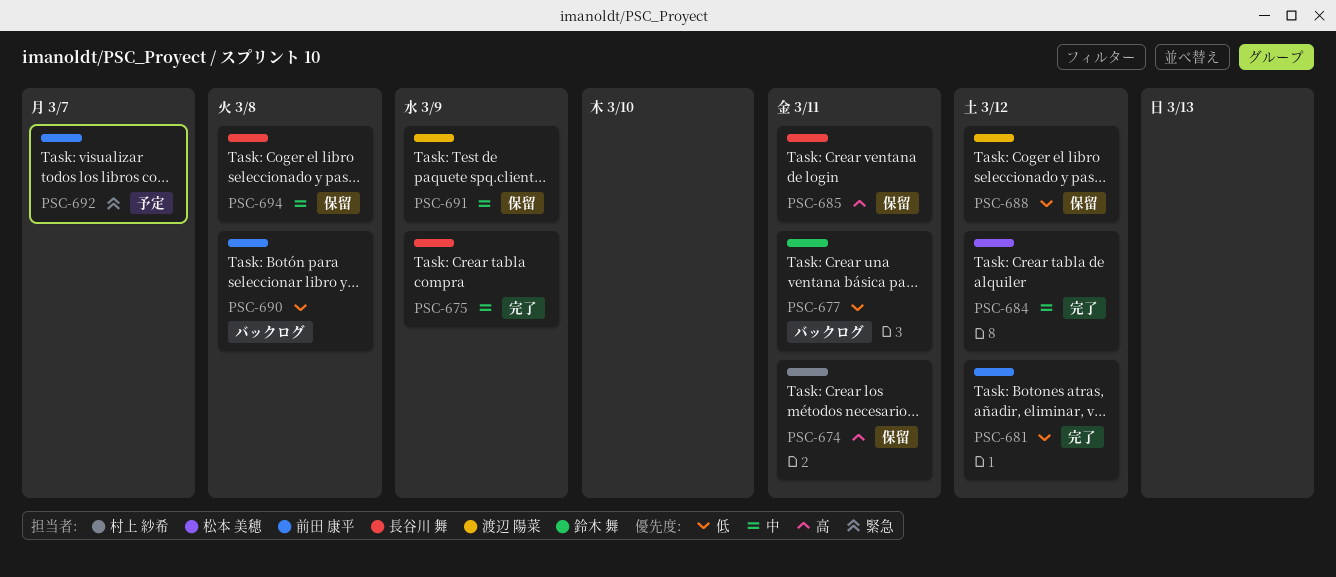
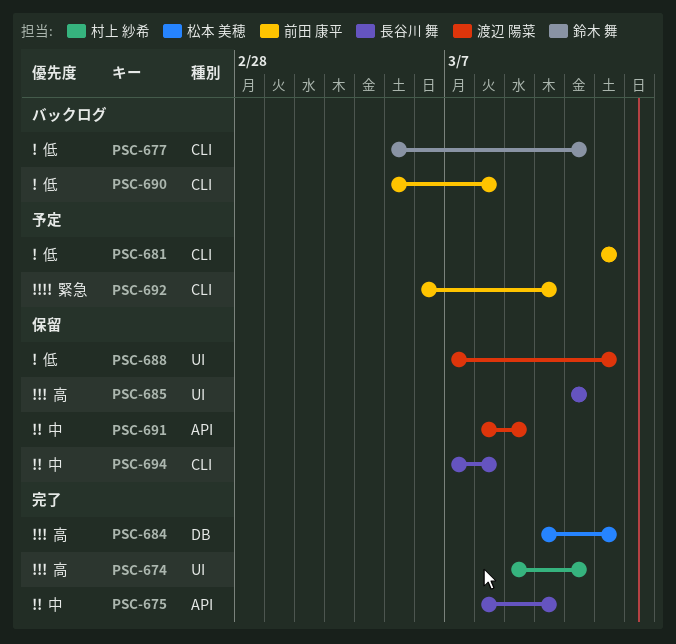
PSC-674, status: 保留 -> 完了
PSC-675, due: Mar 9 -> Mar 10
PSC-681, status: 完了 -> 予定
PSC-684, priority: 中 -> 高
PSC-692, due: Mar 7 -> Mar 10

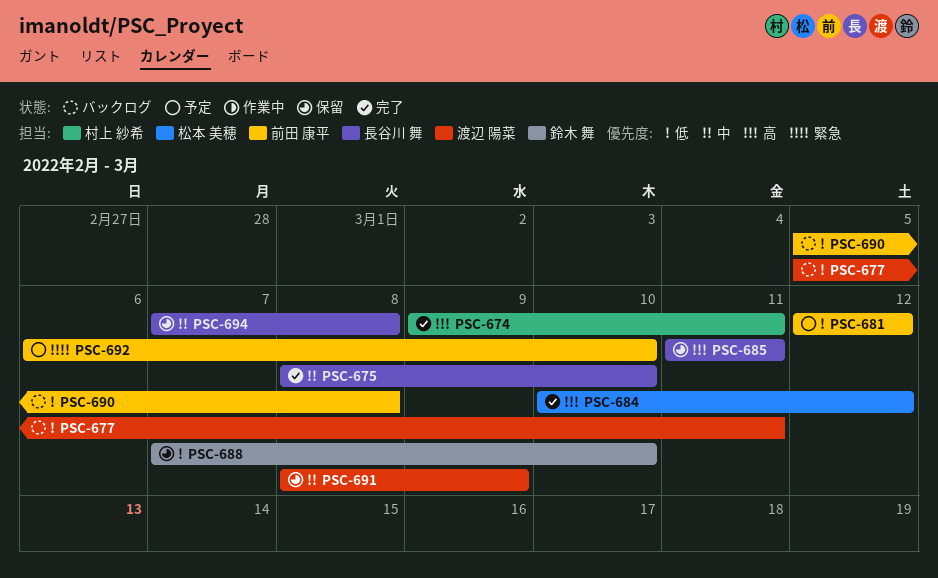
PSC-677, owner: 鈴木 舞 -> 渡辺 陽菜
PSC-688, owner: 渡辺 陽菜 -> 鈴木 舞
PSC-688, due: Mar 12 -> Mar 10

